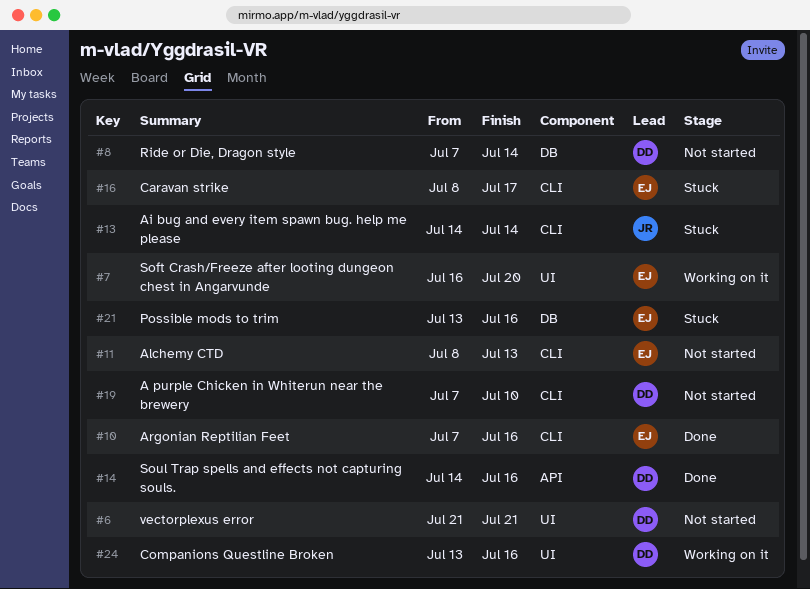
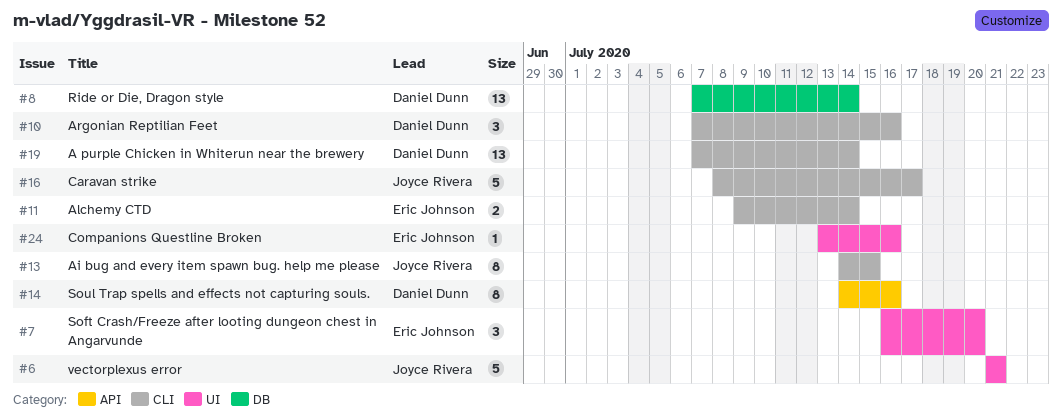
#6, owner: Daniel Dunn -> Joyce Rivera
#10, owner: Eric Johnson -> Daniel Dunn
#11, start: Jul 8 -> Jul 9
#11, due: Jul 13 -> Jul 14
#13, due: Jul 14 -> Jul 15
#16, owner: Eric Johnson -> Joyce Rivera
#19, due: Jul 10 -> Jul 14
#21: present -> none
#24, owner: Daniel Dunn -> Eric Johnson

